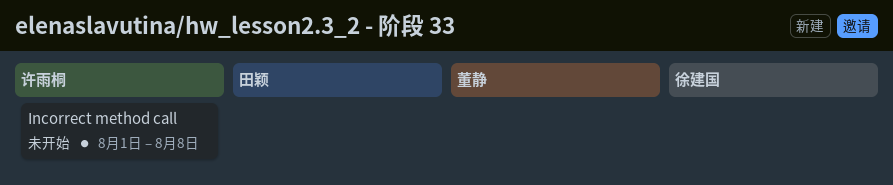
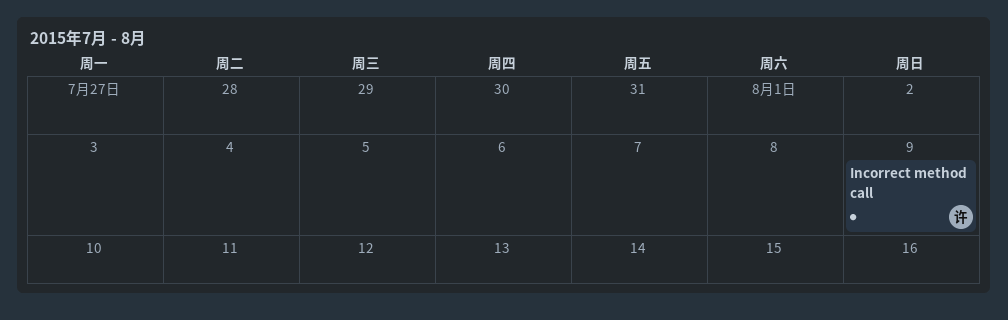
Incorrect method call, due: Aug 8 -> Aug 9

